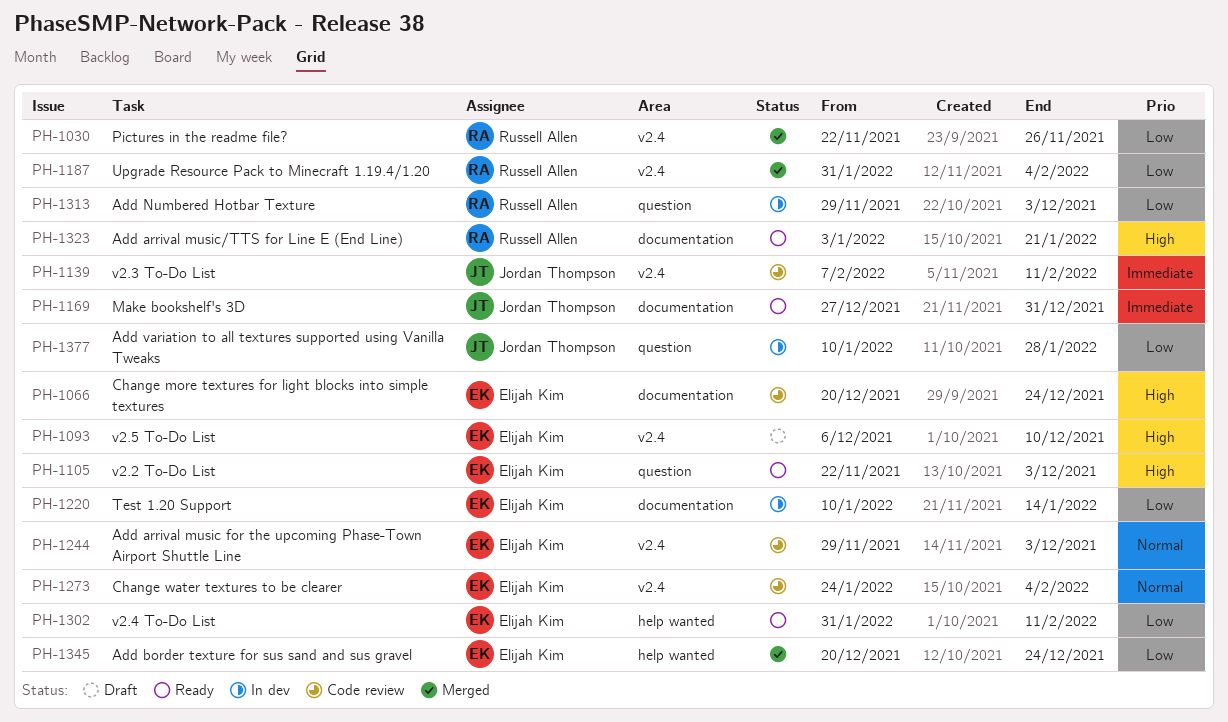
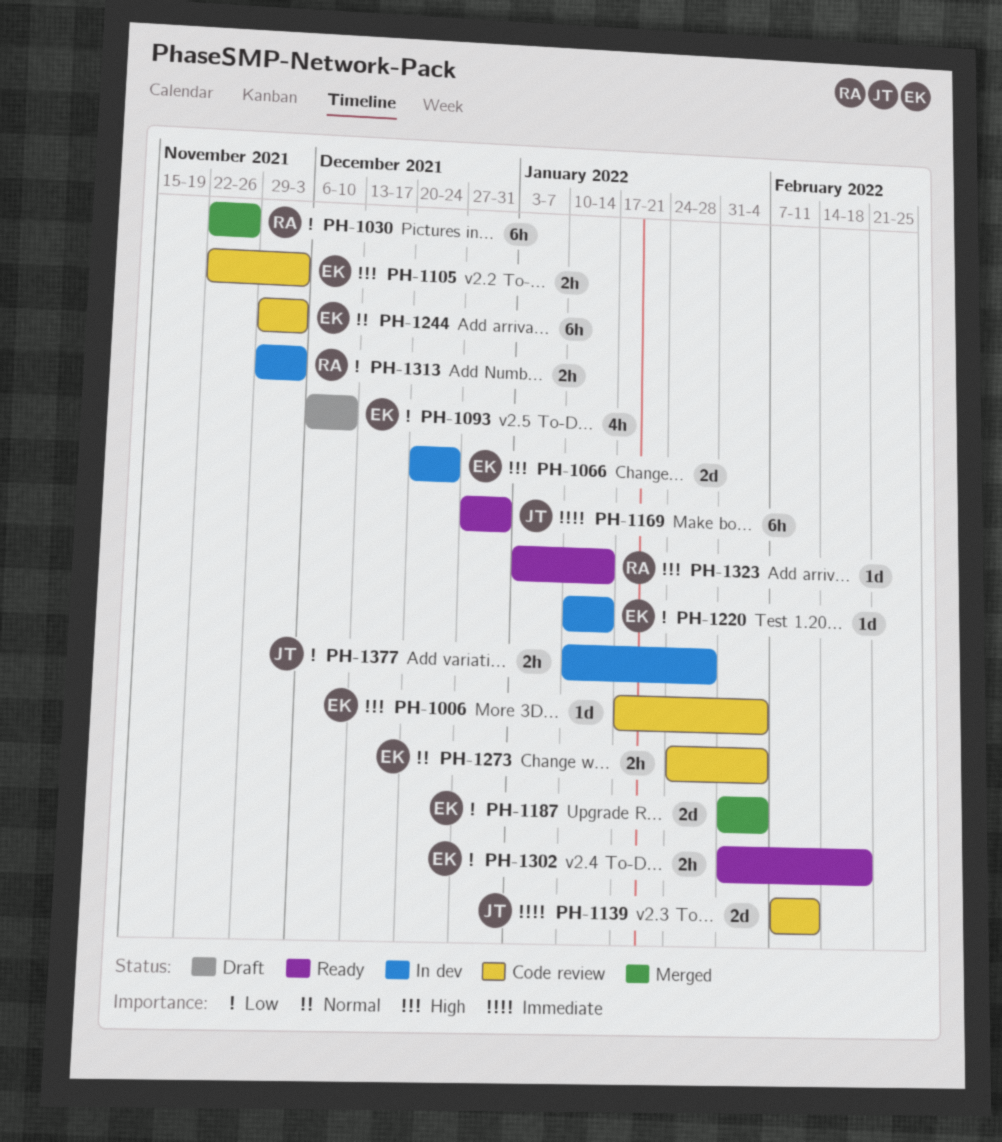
PH-1006: none -> present
PH-1066, status: Code review -> In dev
PH-1093, priority: High -> Low
PH-1105, status: Ready -> Code review
PH-1187, owner: Russell Allen -> Elijah Kim
PH-1302, due: Feb 11 -> Feb 18
PH-1323, due: Jan 21 -> Jan 14
PH-1345: present -> none

